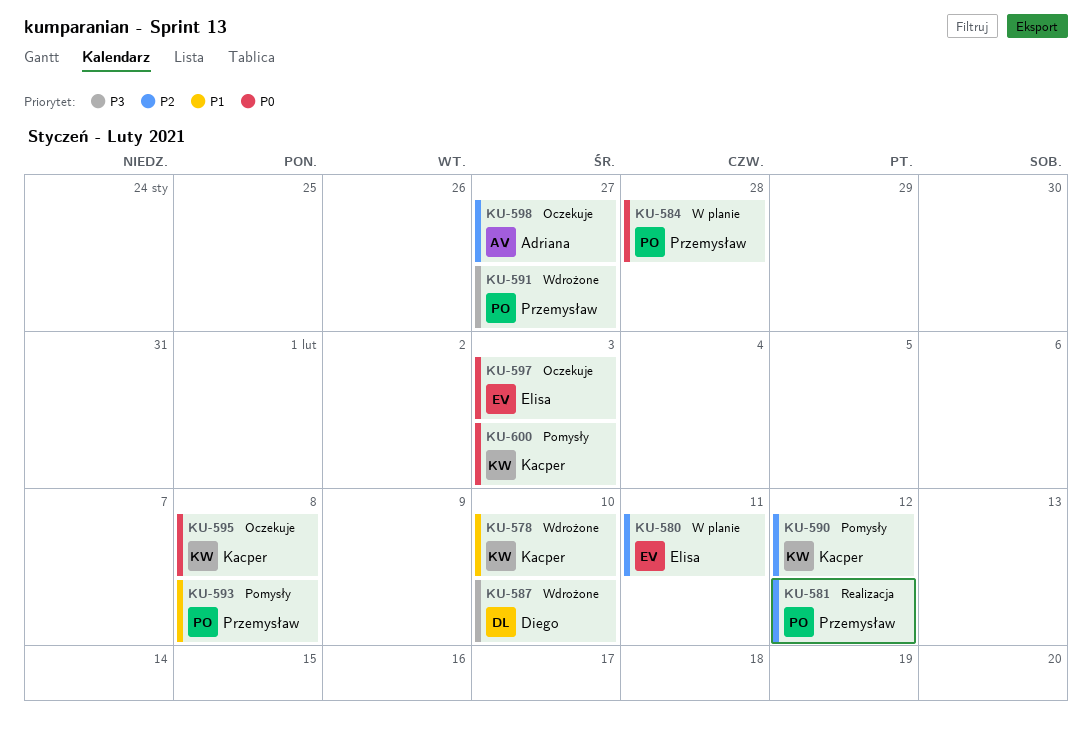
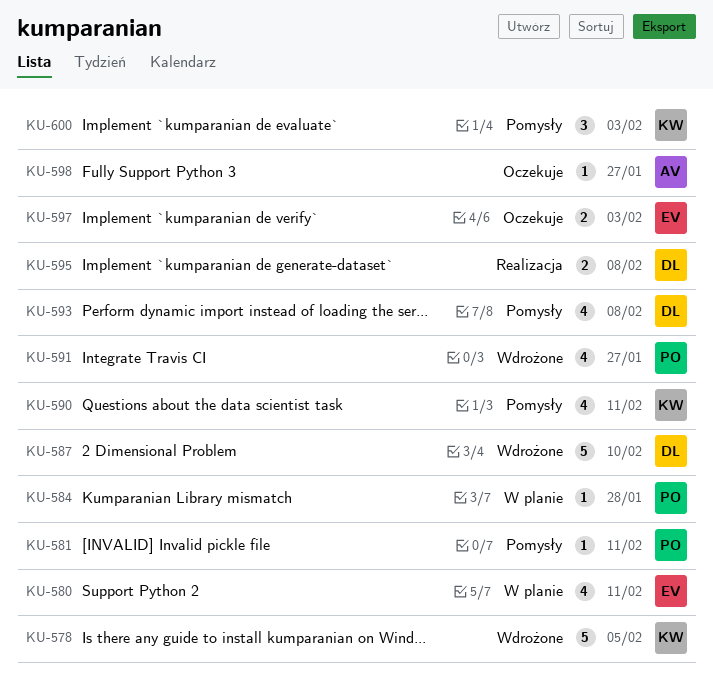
KU-578, due: Feb 10 -> Feb 5
KU-581, status: Realizacja -> Pomysły
KU-581, due: Feb 12 -> Feb 11
KU-590, due: Feb 12 -> Feb 11
KU-593, owner: Przemysław -> Diego
KU-595, status: Oczekuje -> Realizacja
KU-595, owner: Kacper -> Diego

